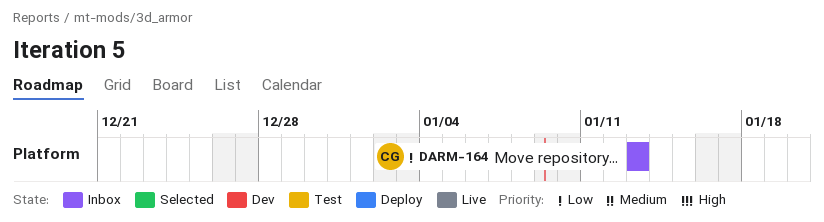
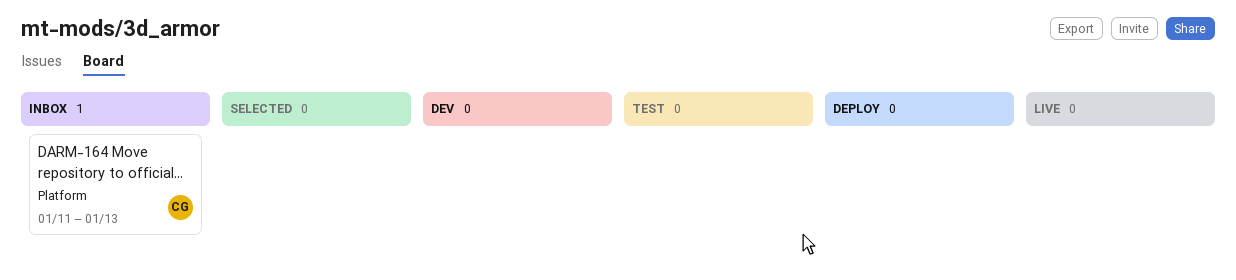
DARM-164, start: Jan 13 -> Jan 11

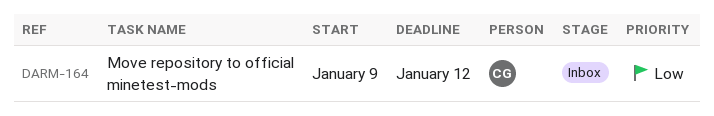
DARM-164, start: Jan 11 -> Jan 9
DARM-164, due: Jan 13 -> Jan 12

